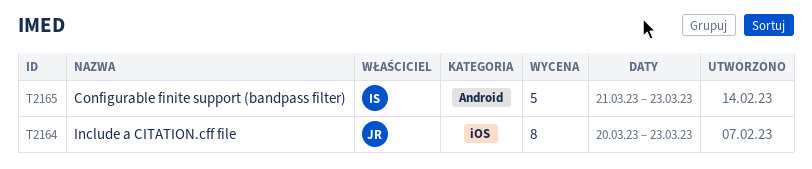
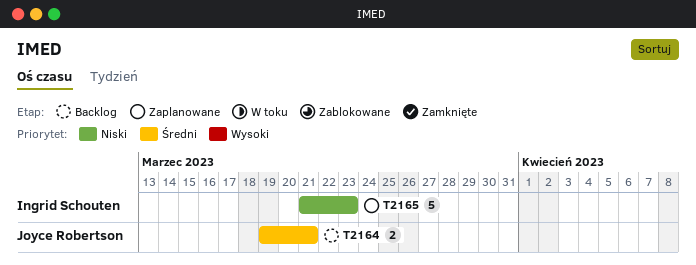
T2164, estimate: 8 -> 2
T2164, start: Mar 20 -> Mar 19
T2164, due: Mar 23 -> Mar 21

